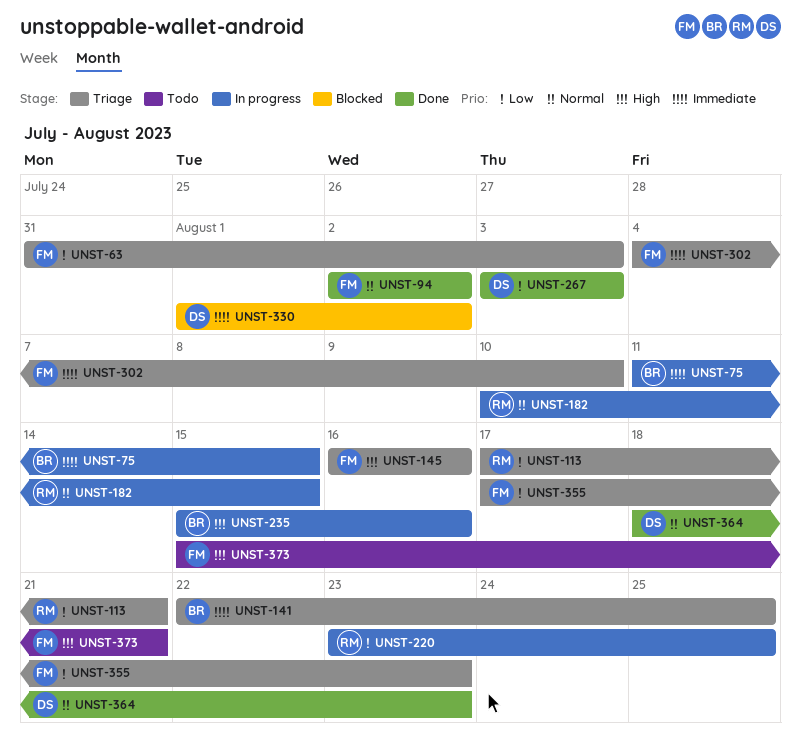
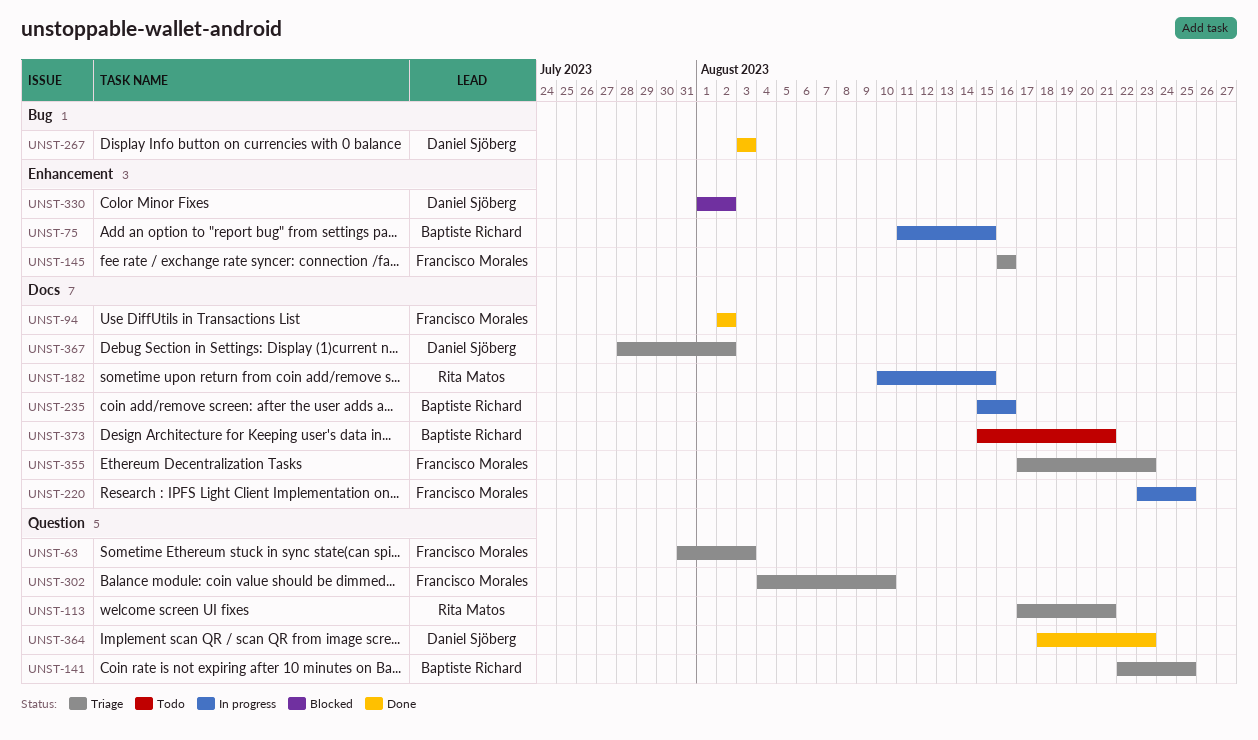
UNST-220, owner: Rita Matos -> Francisco Morales
UNST-367: none -> present
UNST-373, owner: Francisco Morales -> Baptiste Richard

